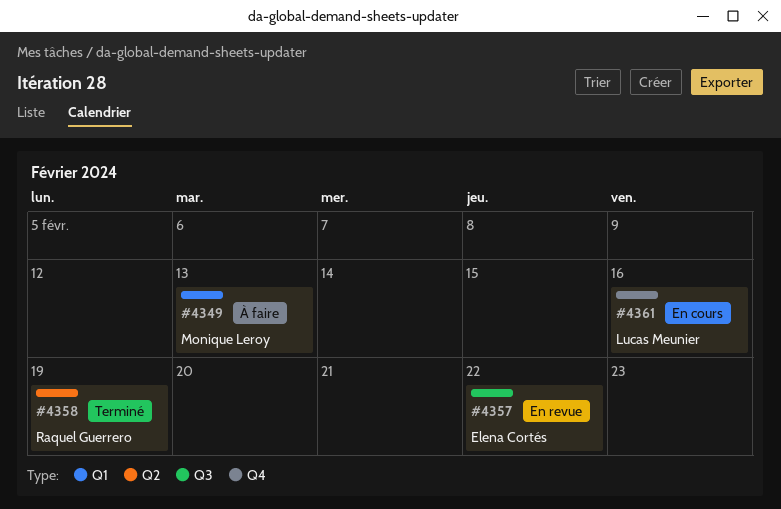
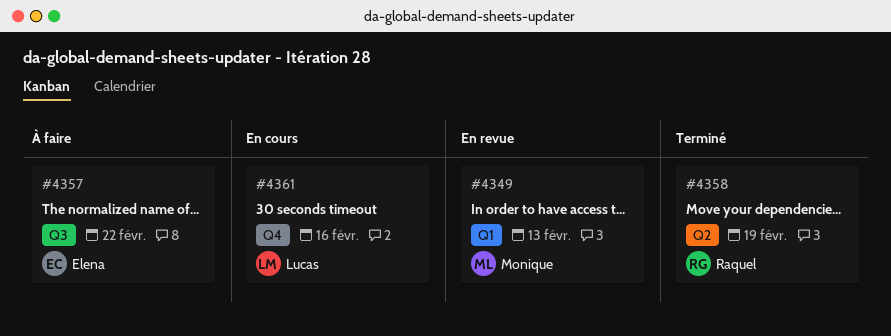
#4349, status: À faire -> En revue
#4357, status: En revue -> À faire

